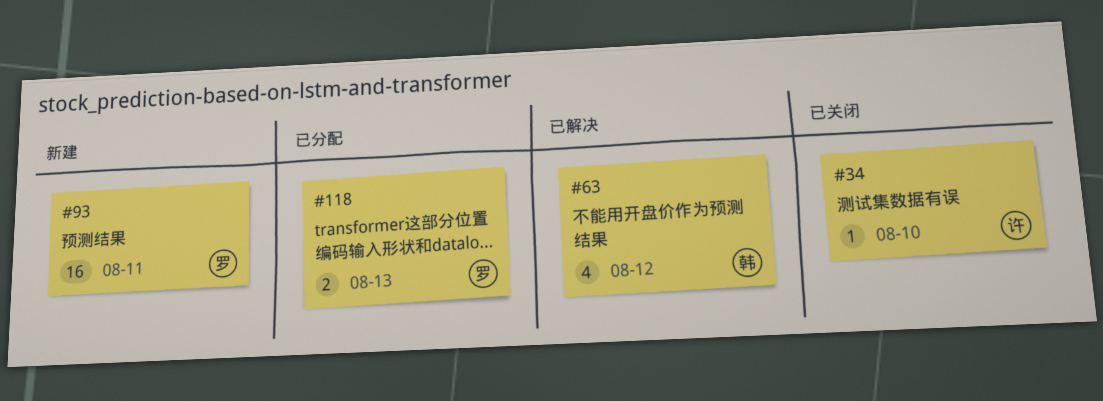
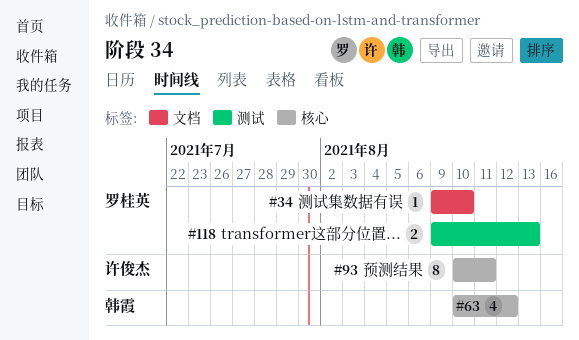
#34, owner: 许俊杰 -> 罗桂英
#93, owner: 罗桂英 -> 许俊杰
#93, estimate: 16 -> 8

